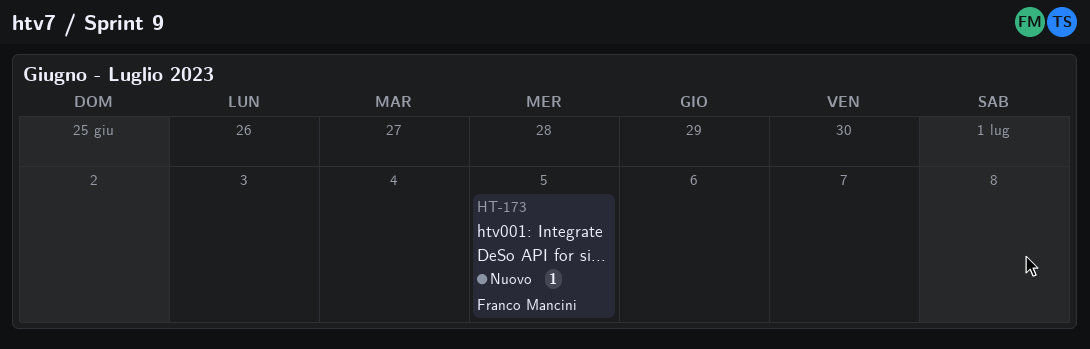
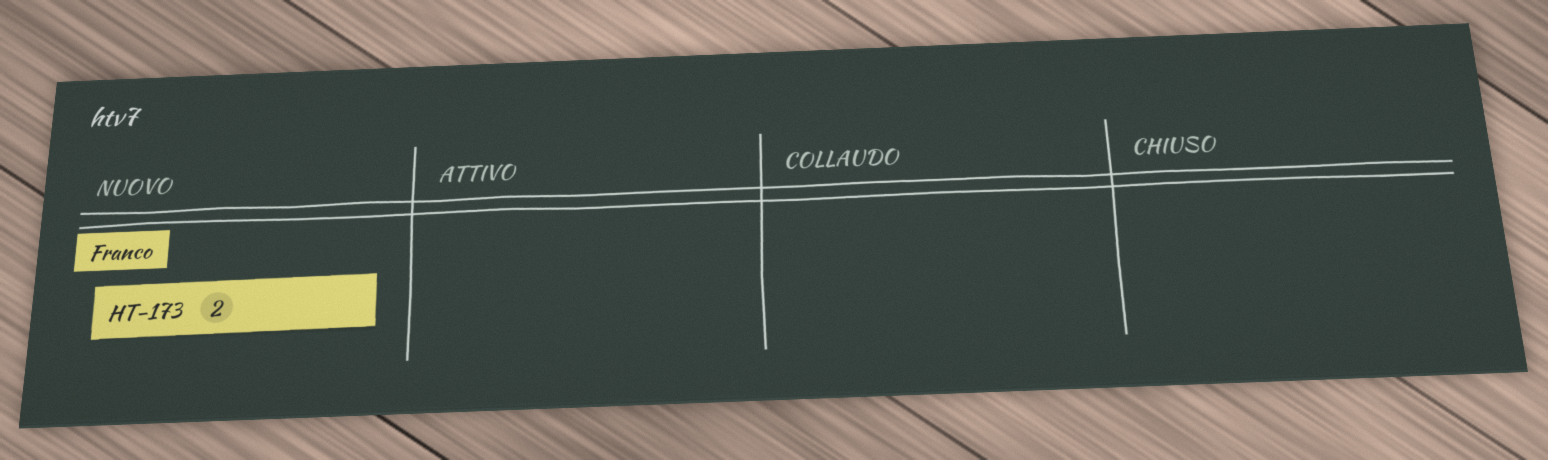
HT-173, estimate: 1 -> 2

